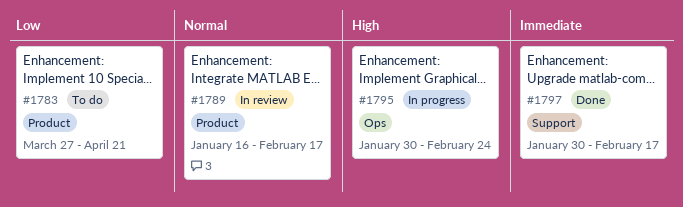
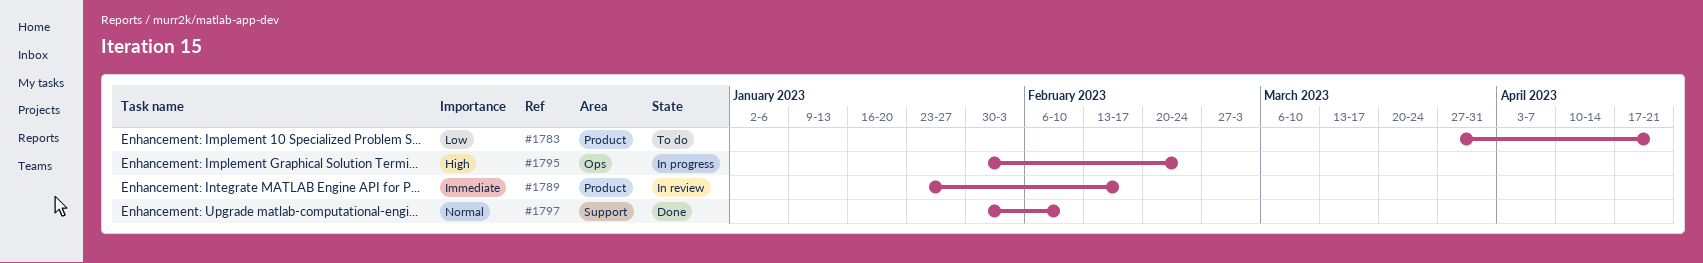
#1789, priority: Normal -> Immediate
#1789, start: Jan 16 -> Jan 23
#1797, priority: Immediate -> Normal
#1797, due: Feb 17 -> Feb 10

